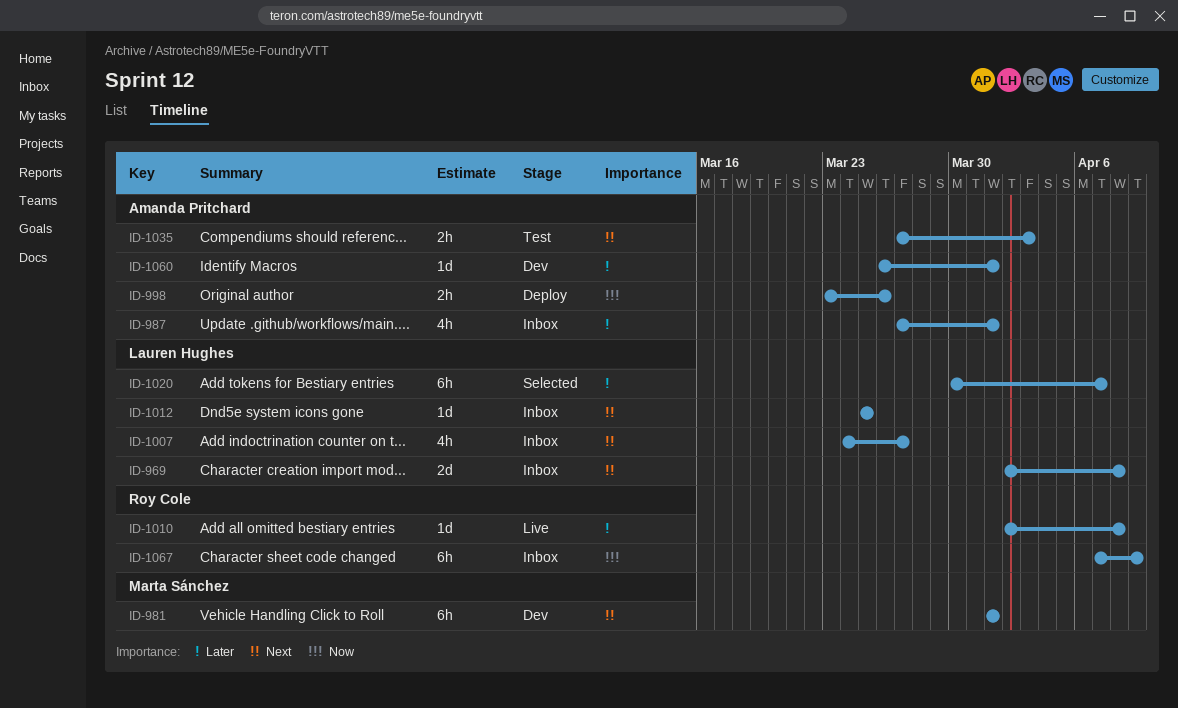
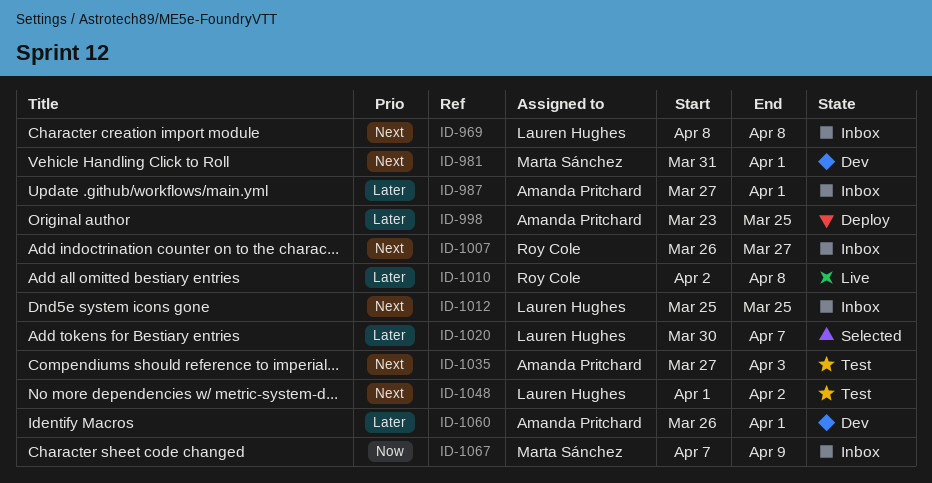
ID-969, start: Apr 2 -> Apr 8
ID-981, start: Apr 1 -> Mar 31
ID-998, priority: Now -> Later
ID-998, due: Mar 26 -> Mar 25
ID-1007, owner: Lauren Hughes -> Roy Cole
ID-1007, start: Mar 24 -> Mar 26
ID-1048: none -> present
ID-1067, owner: Roy Cole -> Marta Sánchez

